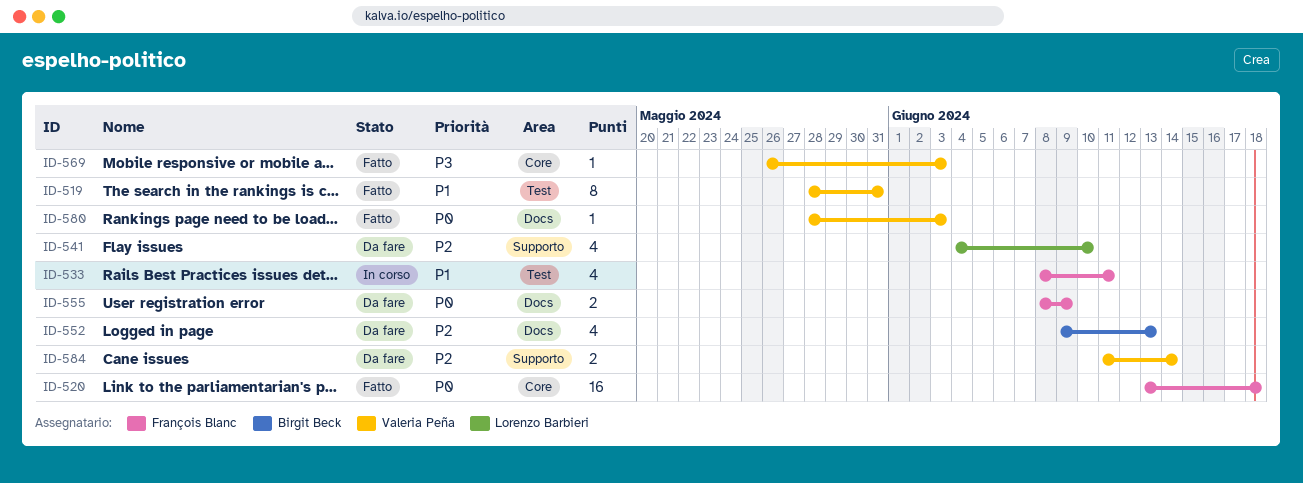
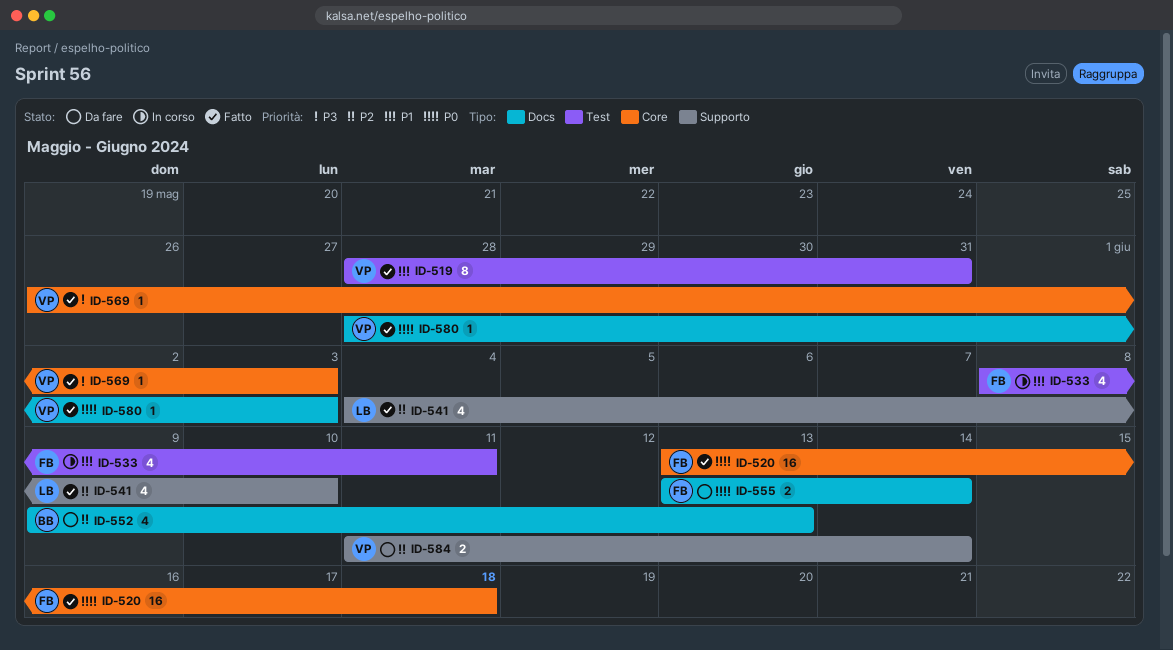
ID-541, status: Da fare -> Fatto
ID-555, start: Jun 8 -> Jun 13
ID-555, due: Jun 9 -> Jun 14

